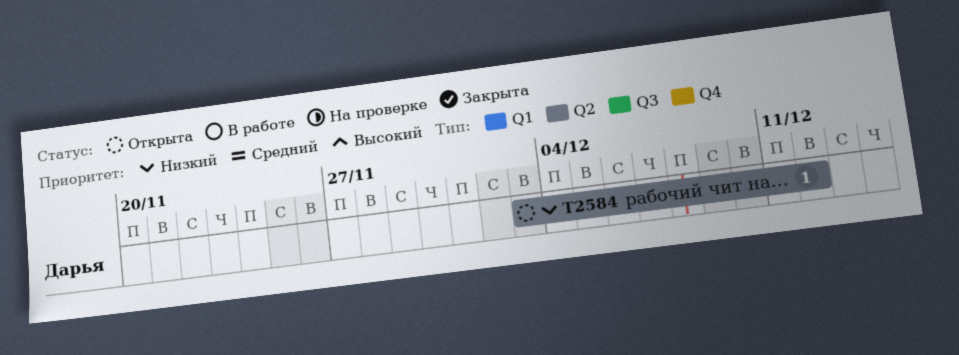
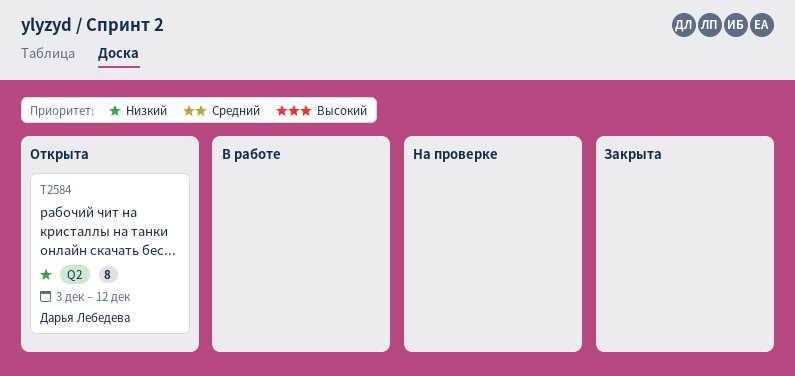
T2584, estimate: 1 -> 8

